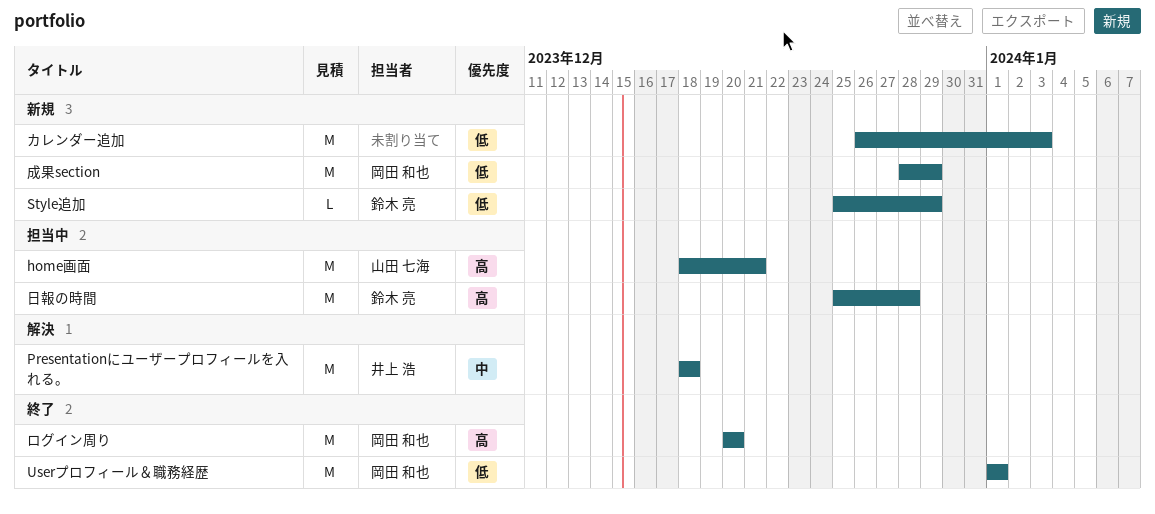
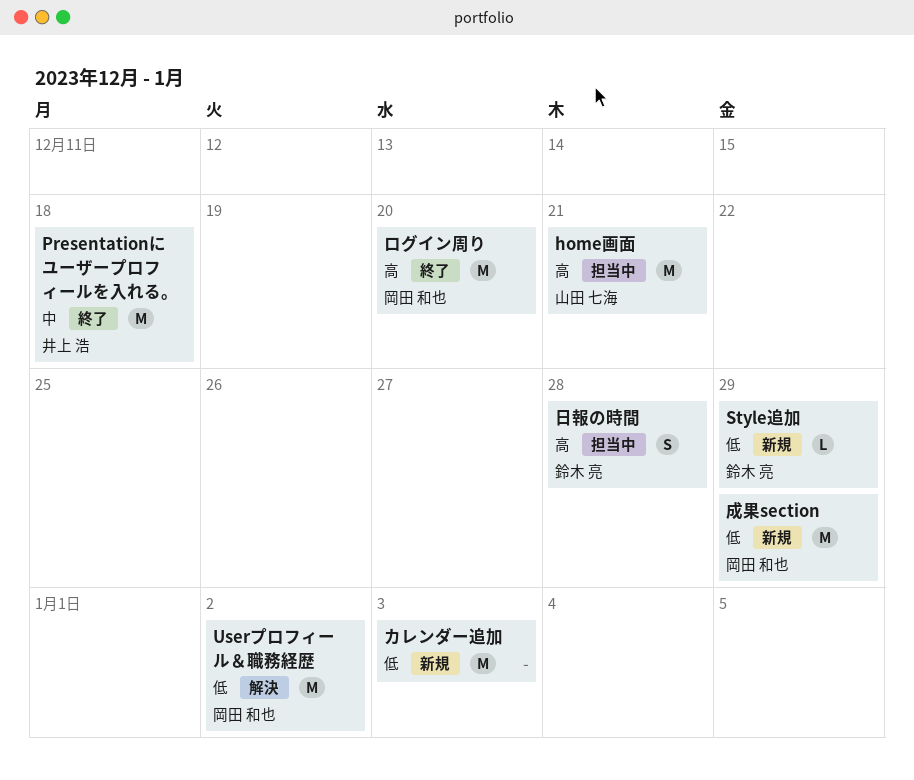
Presentationにユーザープロフィールを入れる。, status: 解決 -> 終了
Userプロフィール＆職務経歴, status: 終了 -> 解決
Userプロフィール＆職務経歴, due: Jan 1 -> Jan 2
日報の時間, estimate: M -> S

